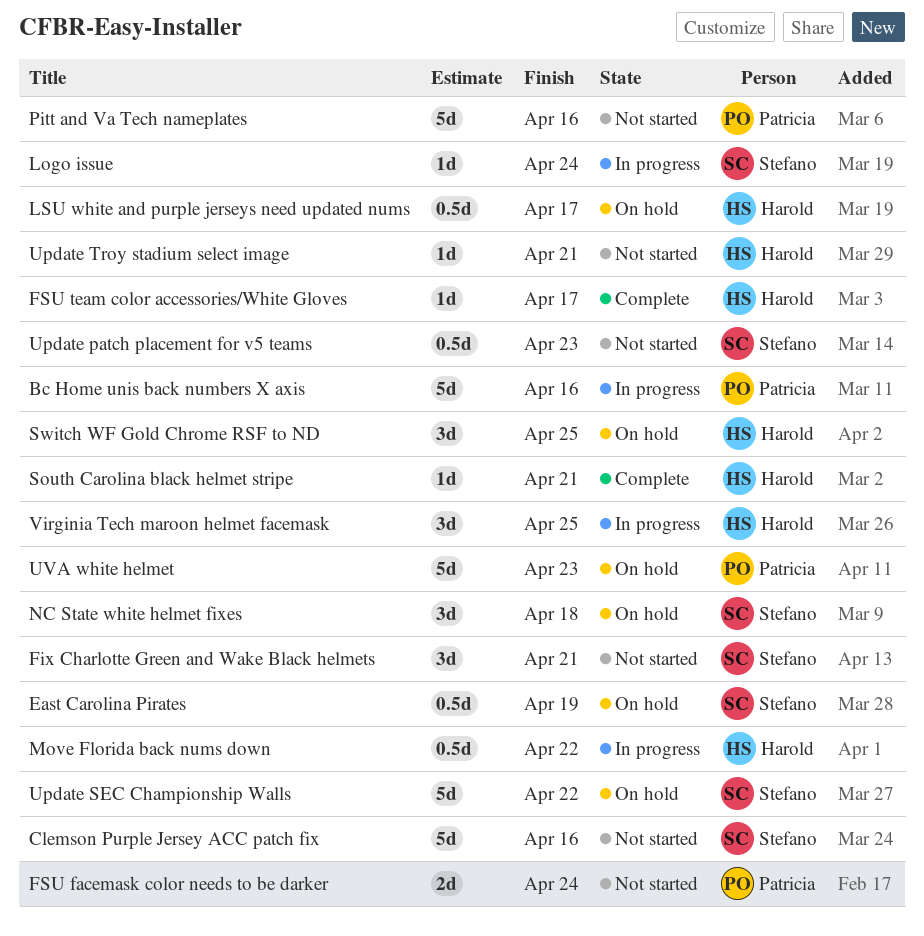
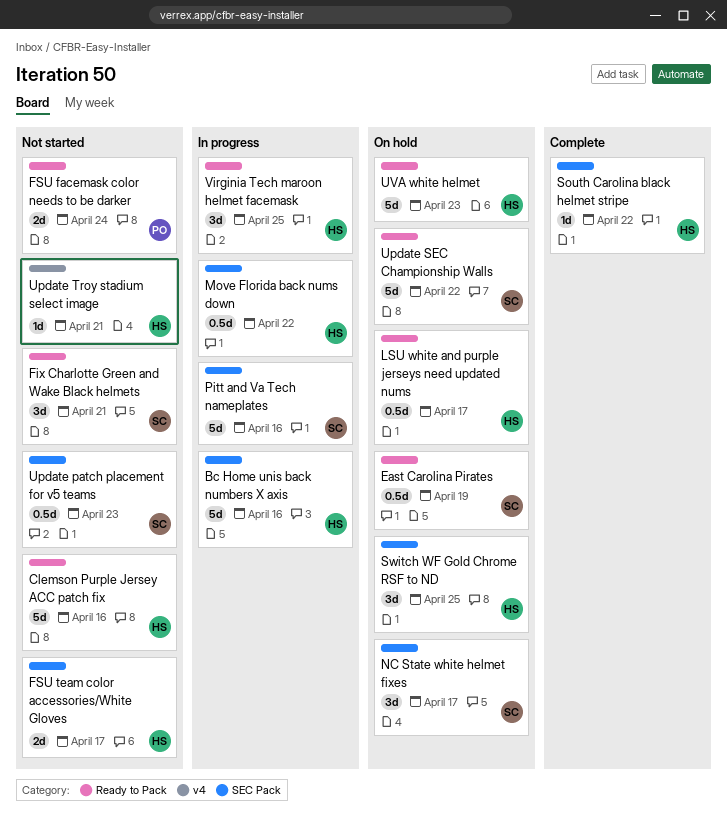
Bc Home unis back numbers X axis, owner: Patricia -> Harold
Clemson Purple Jersey ACC patch fix, owner: Stefano -> Harold
FSU team color accessories/White Gloves, status: Complete -> Not started
FSU team color accessories/White Gloves, estimate: 1d -> 2d
Logo issue: present -> none
NC State white helmet fixes, due: Apr 18 -> Apr 17
Pitt and Va Tech nameplates, status: Not started -> In progress
Pitt and Va Tech nameplates, owner: Patricia -> Stefano
South Carolina black helmet stripe, due: Apr 21 -> Apr 22
UVA white helmet, owner: Patricia -> Harold

